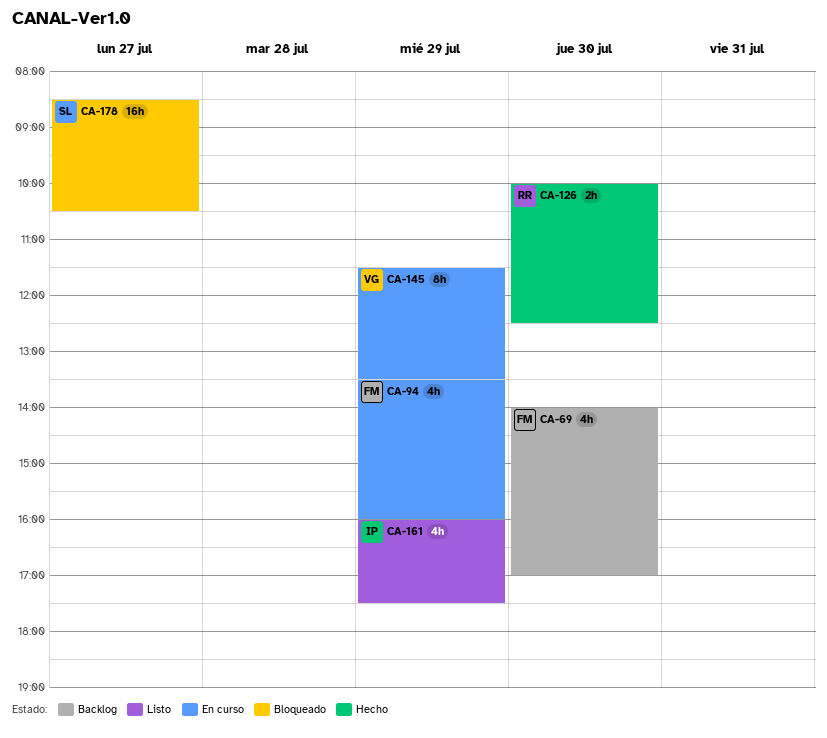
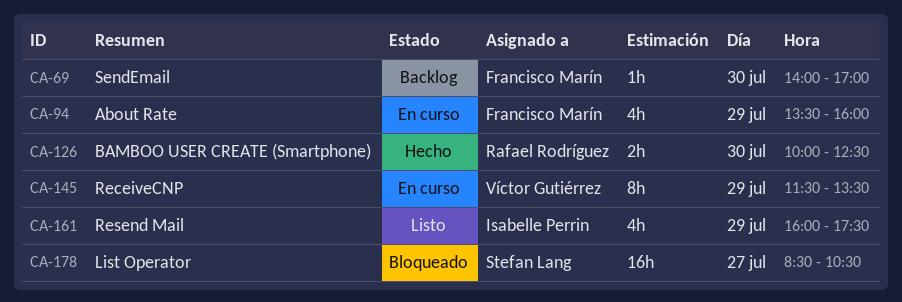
CA-69, estimate: 4h -> 1h

